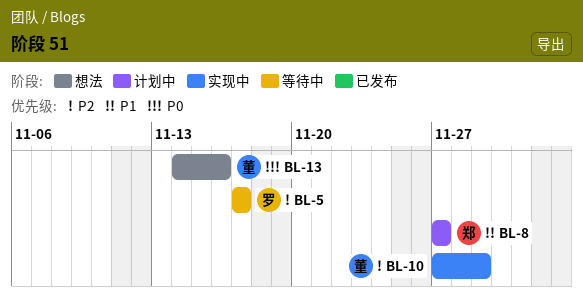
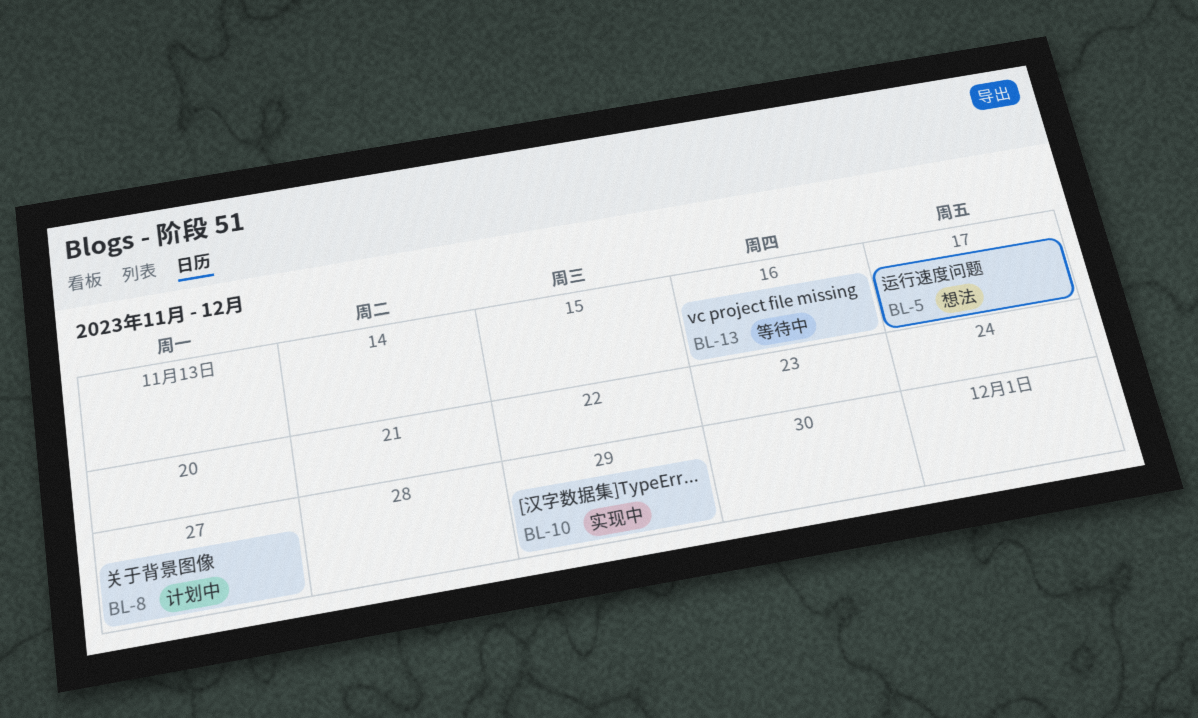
BL-5, status: 等待中 -> 想法
BL-13, status: 想法 -> 等待中

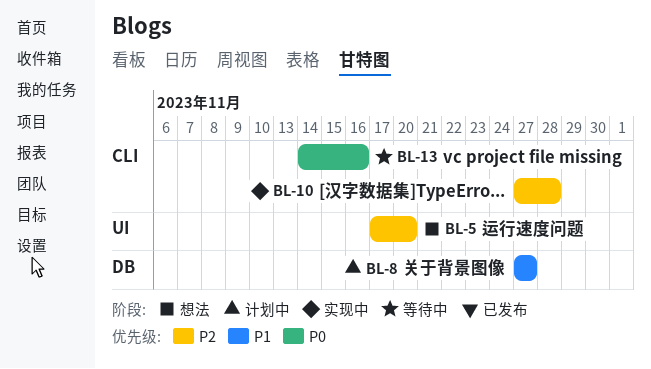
BL-5, due: Nov 17 -> Nov 20
BL-10, due: Nov 29 -> Nov 28

